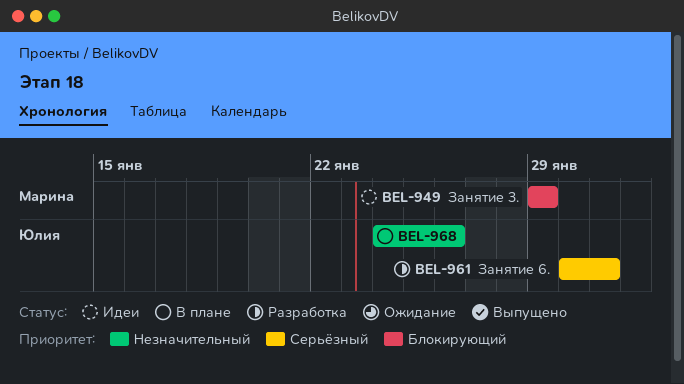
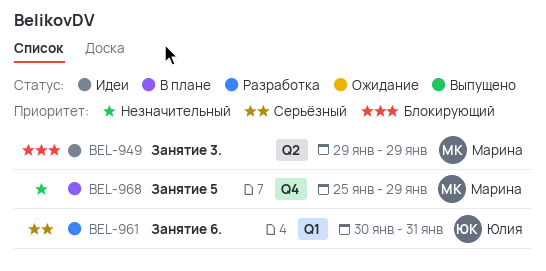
BEL-968, owner: Юлия -> Марина
BEL-968, start: Jan 24 -> Jan 25
BEL-968, due: Jan 26 -> Jan 29

